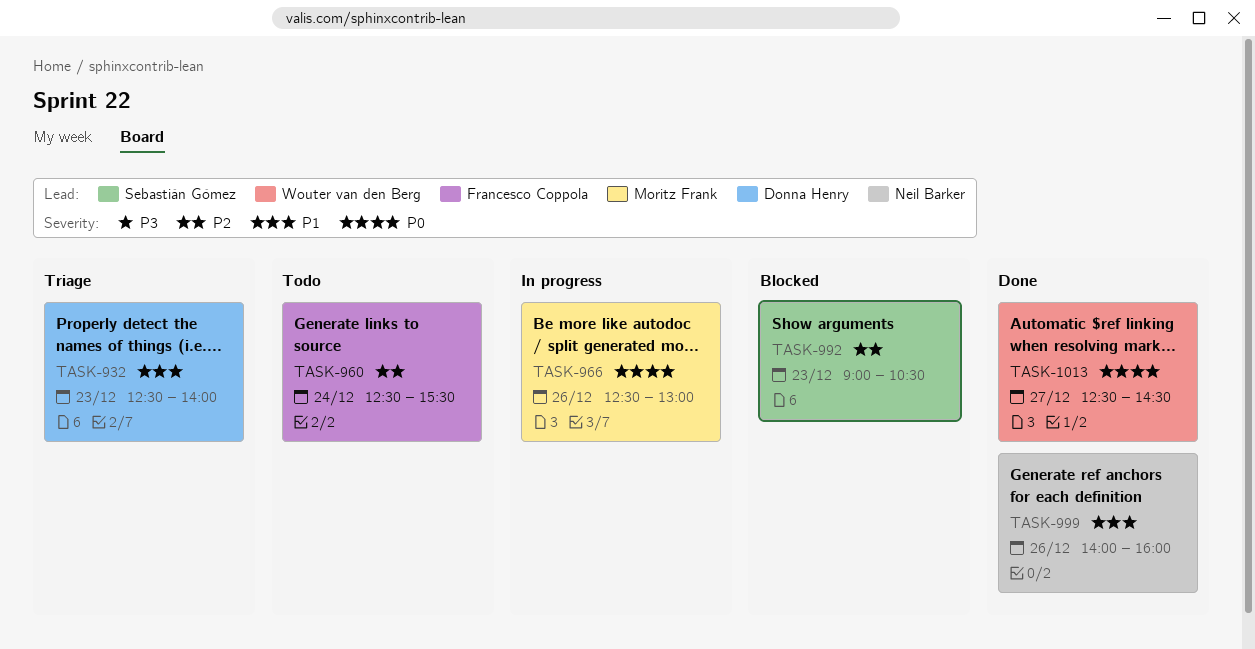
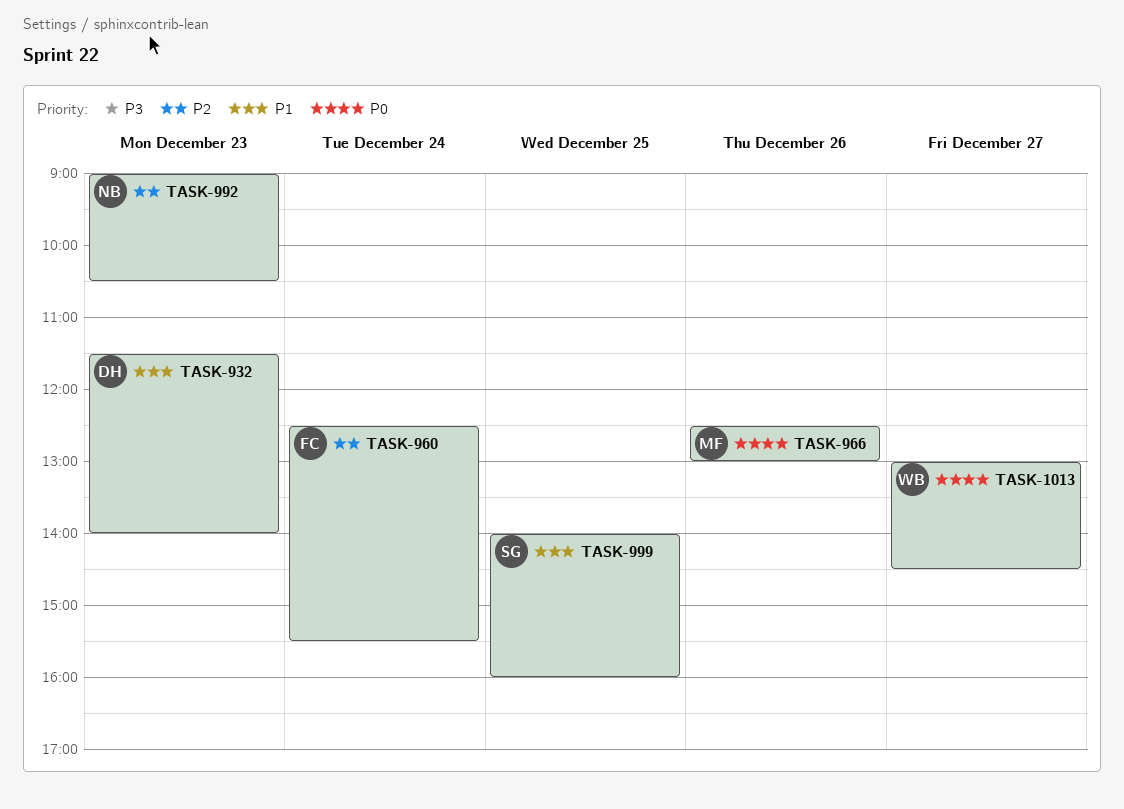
TASK-932, begins: 12:30 -> 11:30
TASK-992, owner: Sebastián Gómez -> Neil Barker
TASK-999, owner: Neil Barker -> Sebastián Gómez
TASK-999, day: Dec 26 -> Dec 25
TASK-1013, begins: 12:30 -> 13:00

